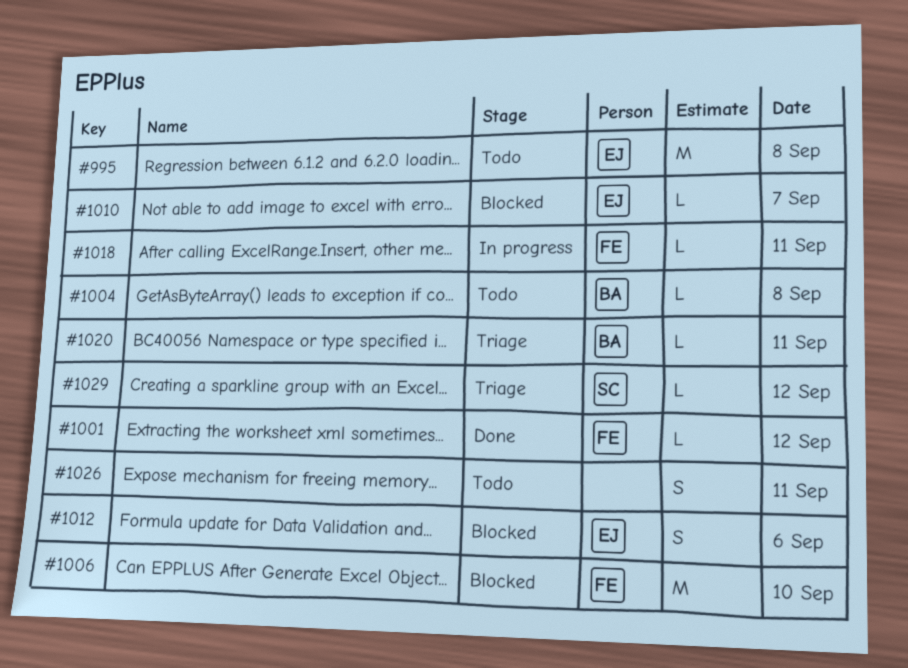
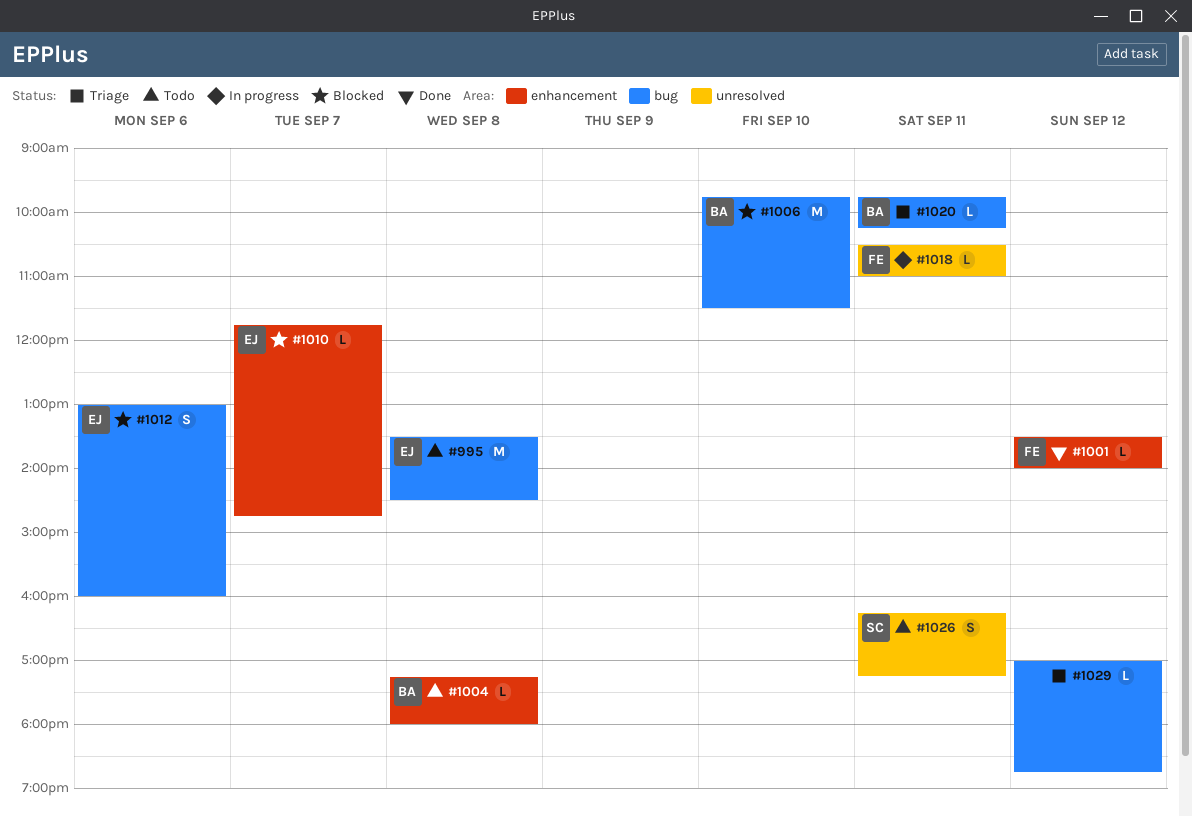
#1006, owner: FE -> BA
#1026, owner: none -> SC
#1029, owner: SC -> none

